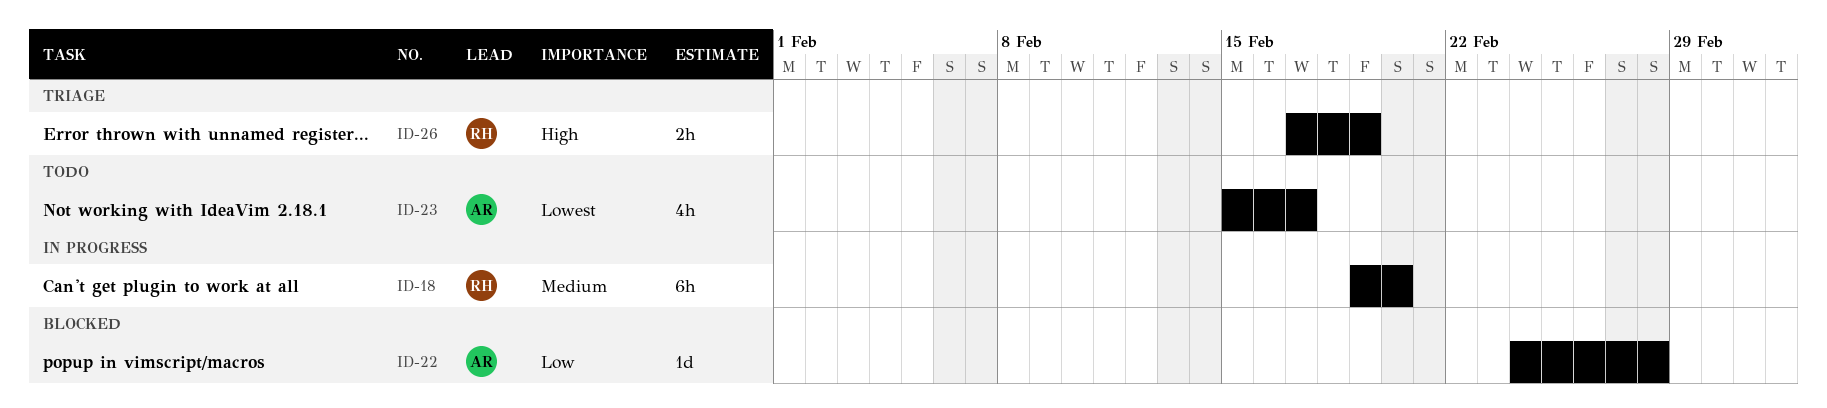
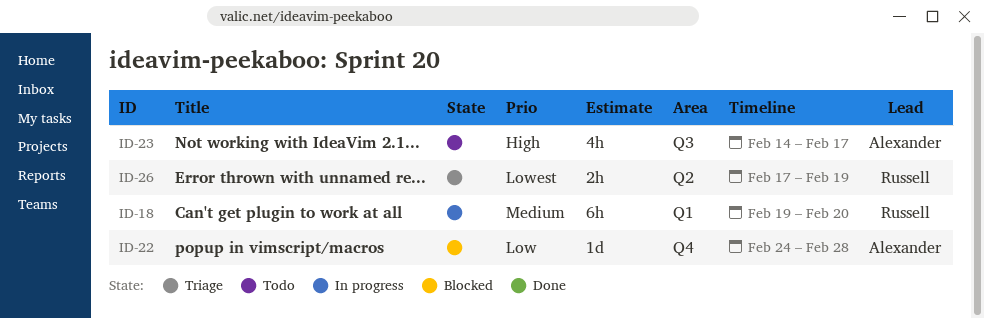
ID-23, priority: Lowest -> High
ID-23, start: Feb 15 -> Feb 14
ID-26, priority: High -> Lowest

